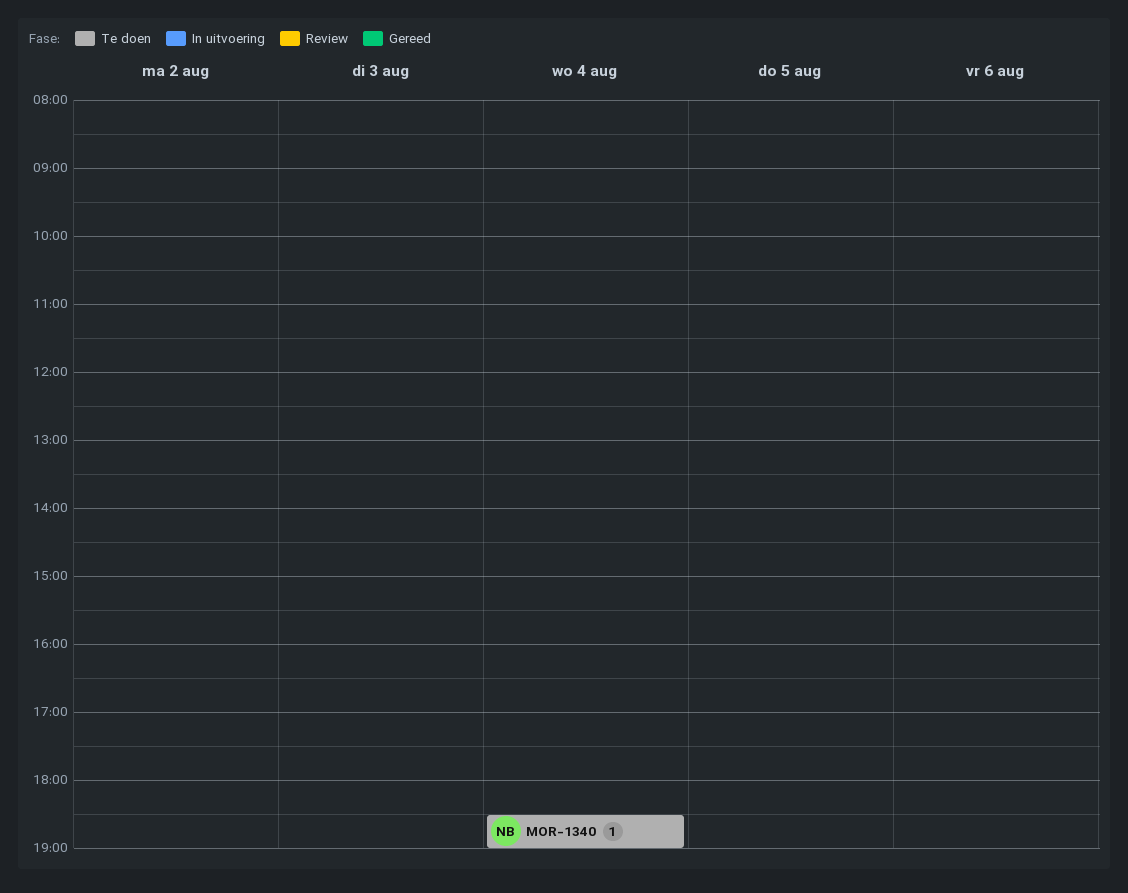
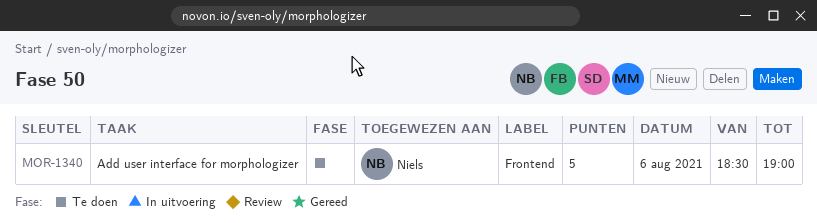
MOR-1340, estimate: 1 -> 5
MOR-1340, day: Aug 4 -> Aug 6

